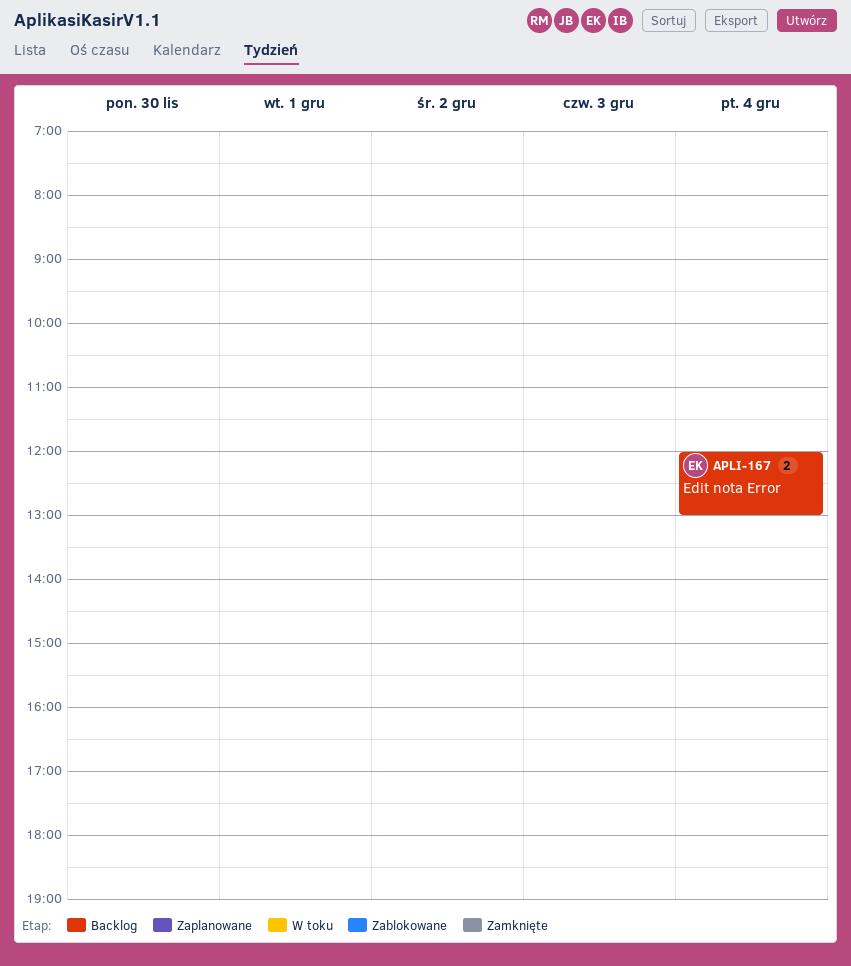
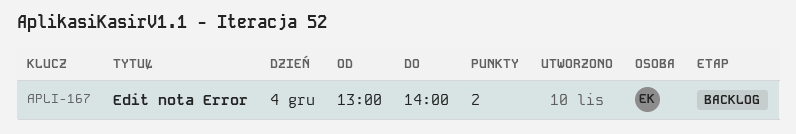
APLI-167, begins: 12:00 -> 13:00
APLI-167, ends: 13:00 -> 14:00

